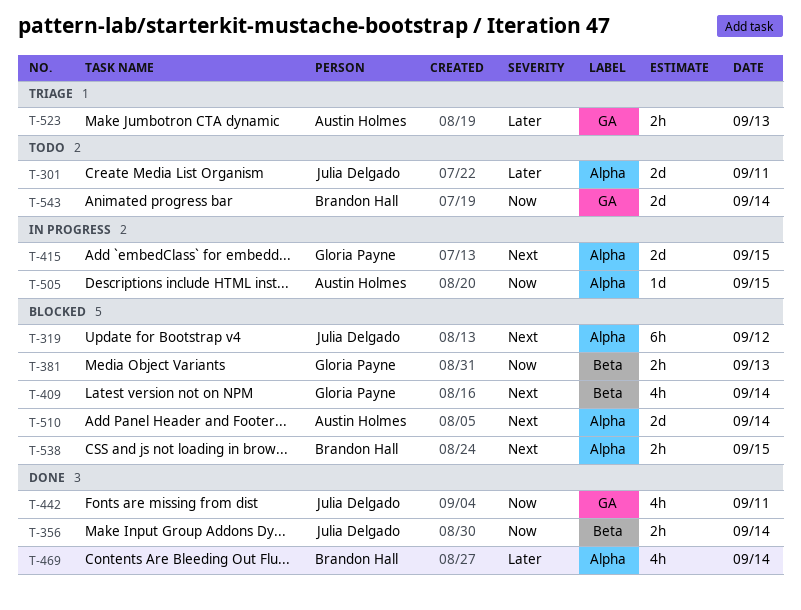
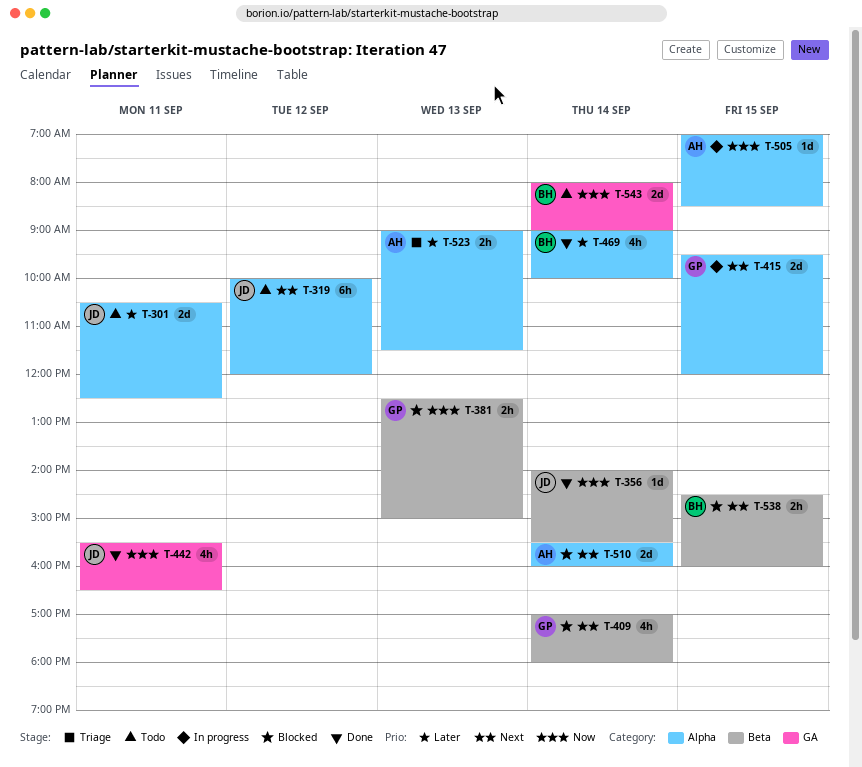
T-319, status: Blocked -> Todo
T-356, estimate: 2h -> 1d
T-523, label: GA -> Alpha
T-538, label: Alpha -> Beta

